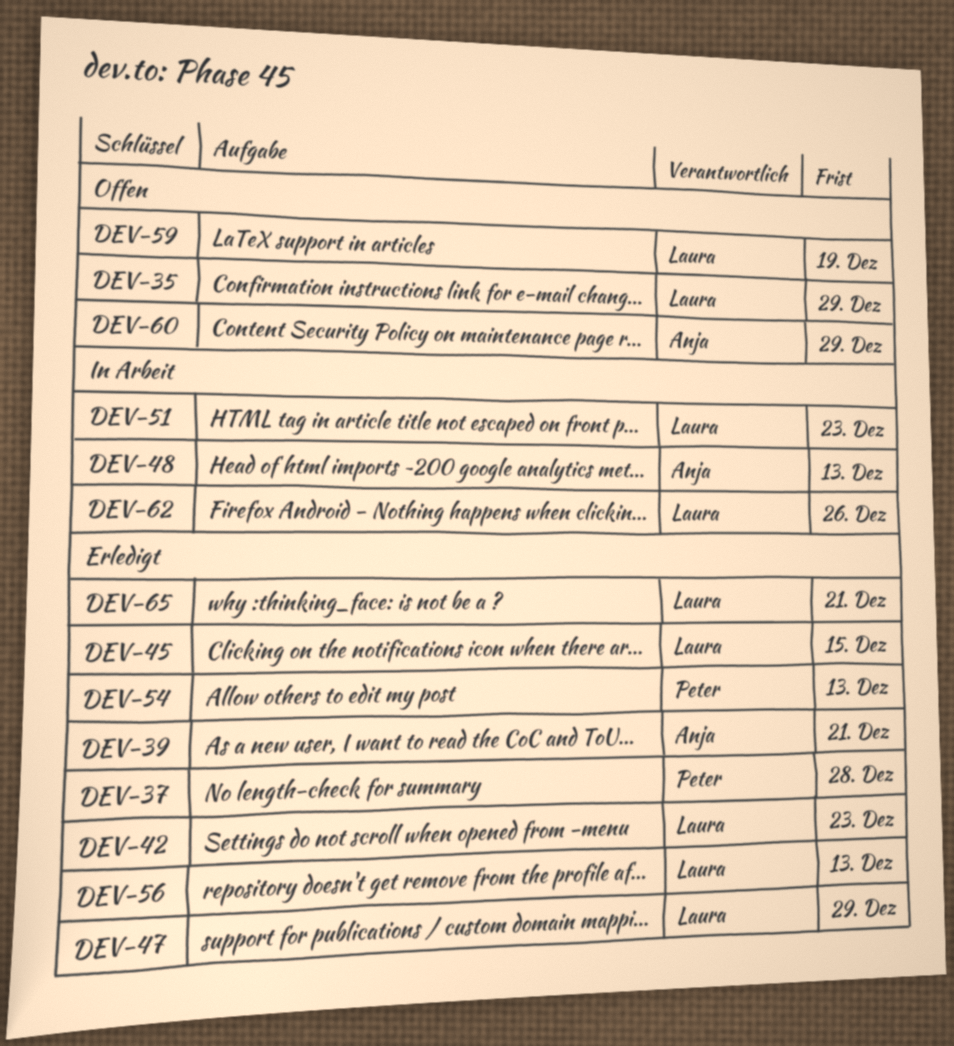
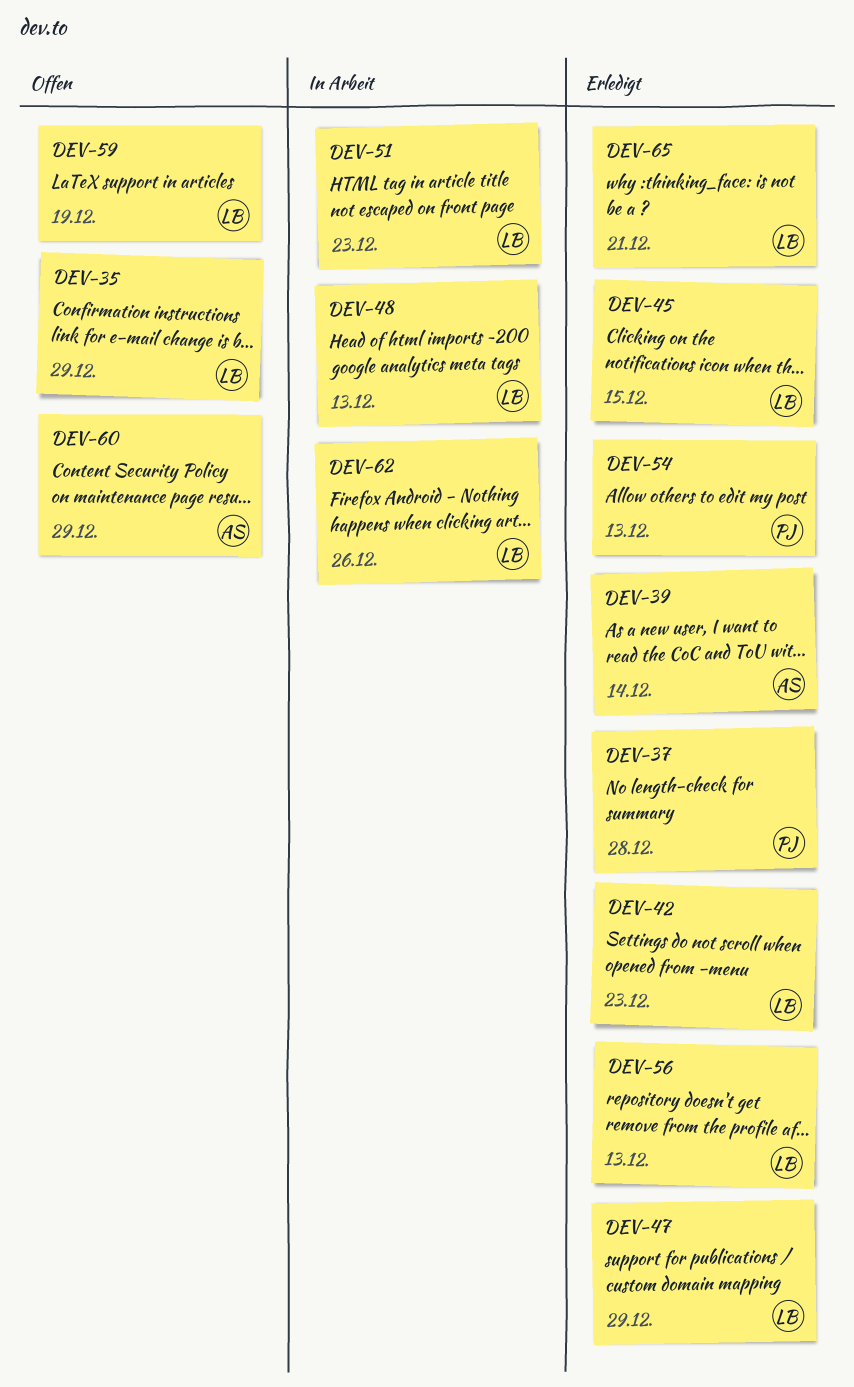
DEV-39, due: Dec 21 -> Dec 14
DEV-48, owner: Anja -> Laura

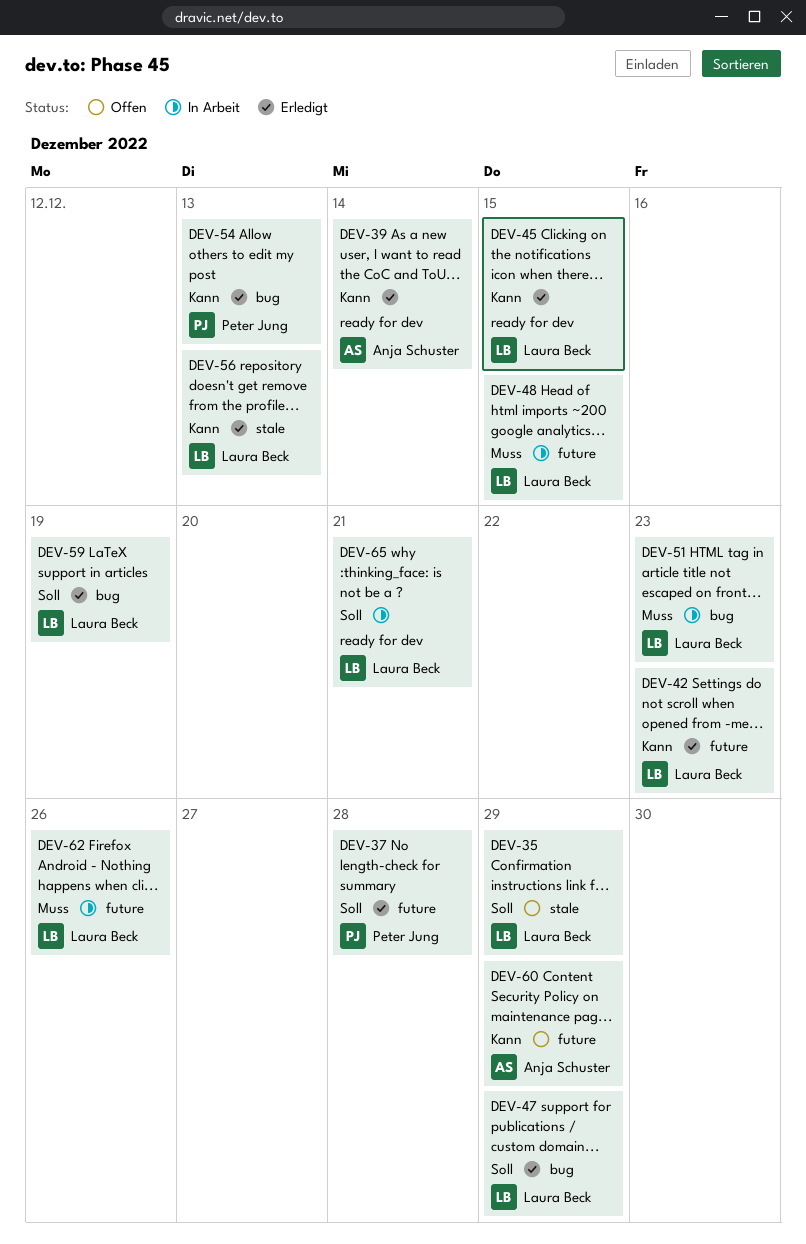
DEV-48, due: Dec 13 -> Dec 15
DEV-59, status: Offen -> Erledigt
DEV-65, status: Erledigt -> In Arbeit

